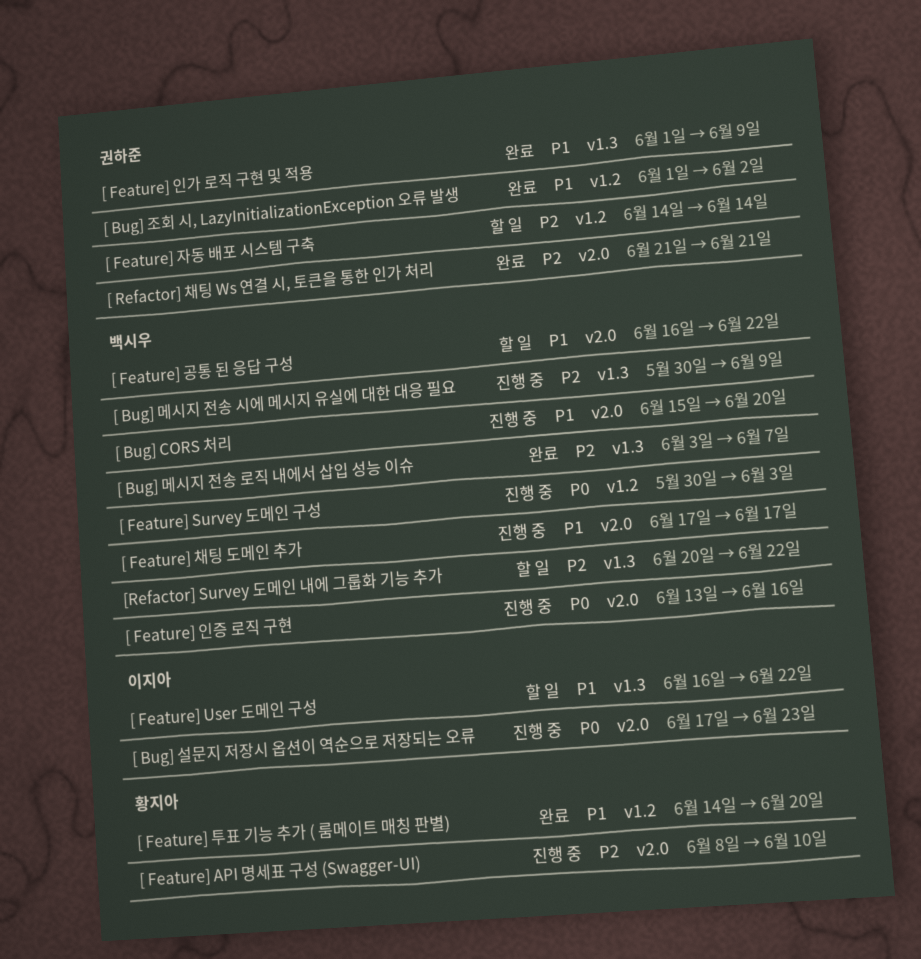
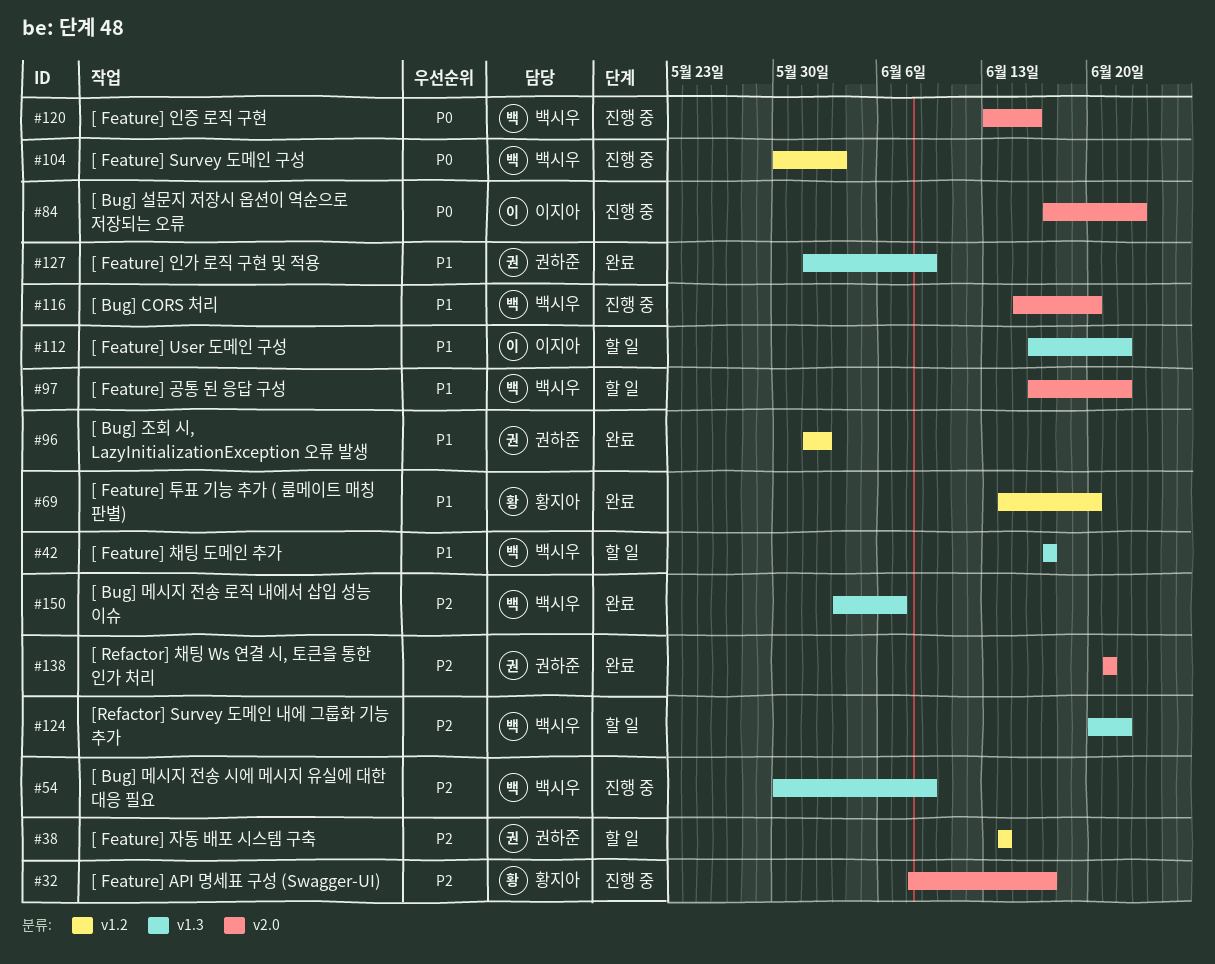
[ Feature] API 명세표 구성 (Swagger-UI), due: Jun 10 -> Jun 17
[ Feature] 채팅 도메인 추가, status: 진행 중 -> 할 일
[ Feature] 채팅 도메인 추가, label: v2.0 -> v1.3

